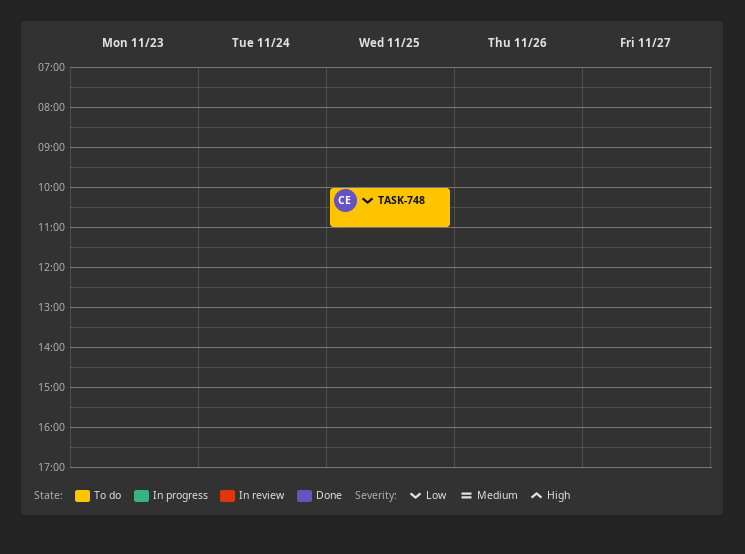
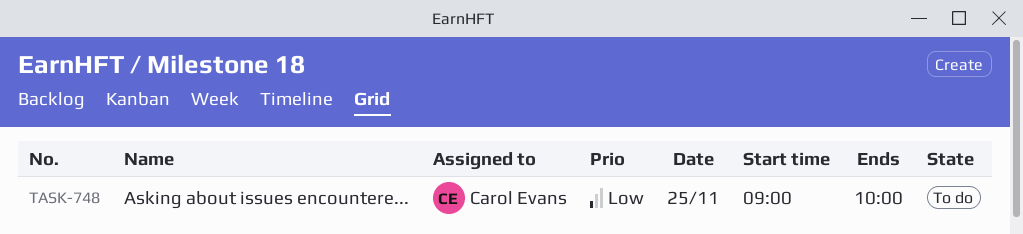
TASK-748, begins: 10:00 -> 09:00
TASK-748, ends: 11:00 -> 10:00

